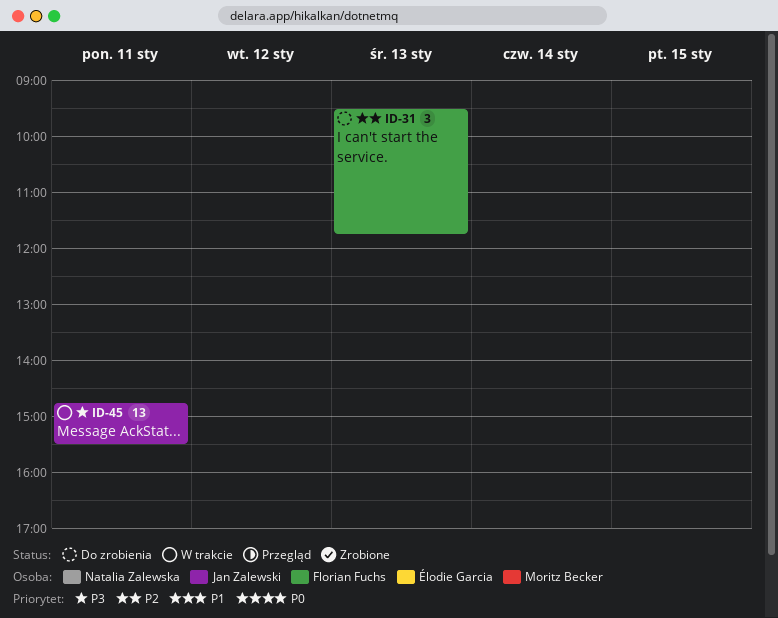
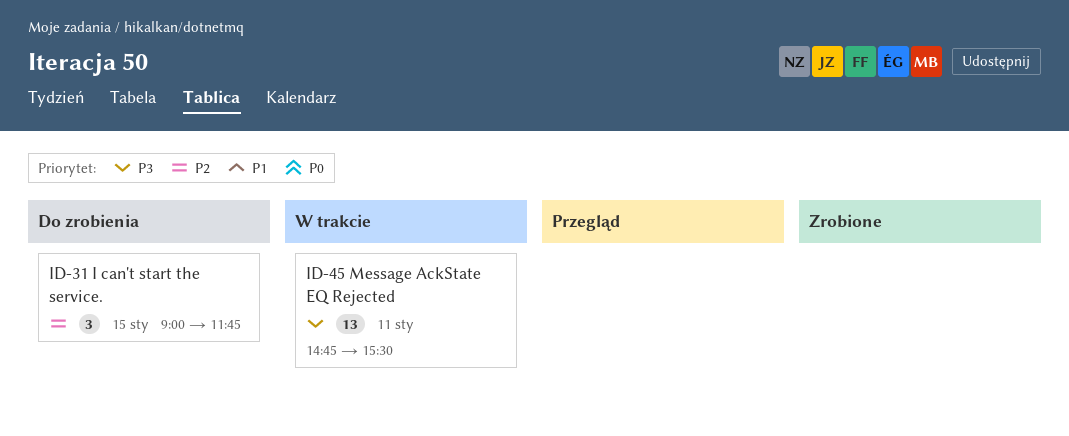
ID-31, day: Jan 13 -> Jan 15
ID-31, begins: 09:30 -> 09:00

